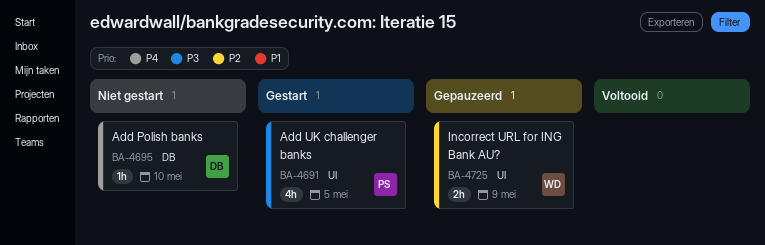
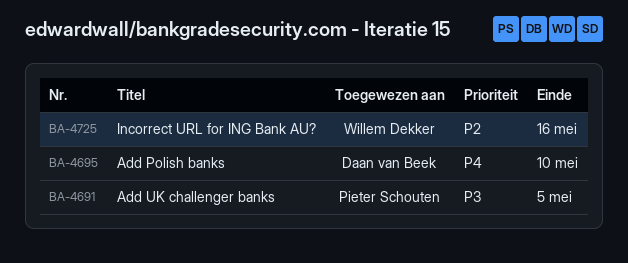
BA-4725, due: May 9 -> May 16

